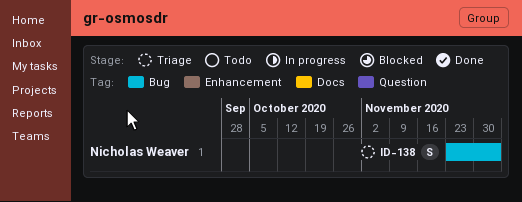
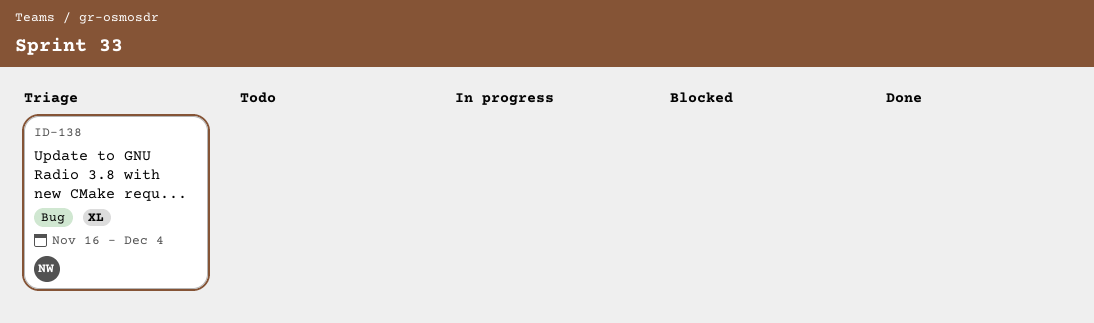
ID-138, estimate: S -> XL
ID-138, start: Nov 23 -> Nov 16

